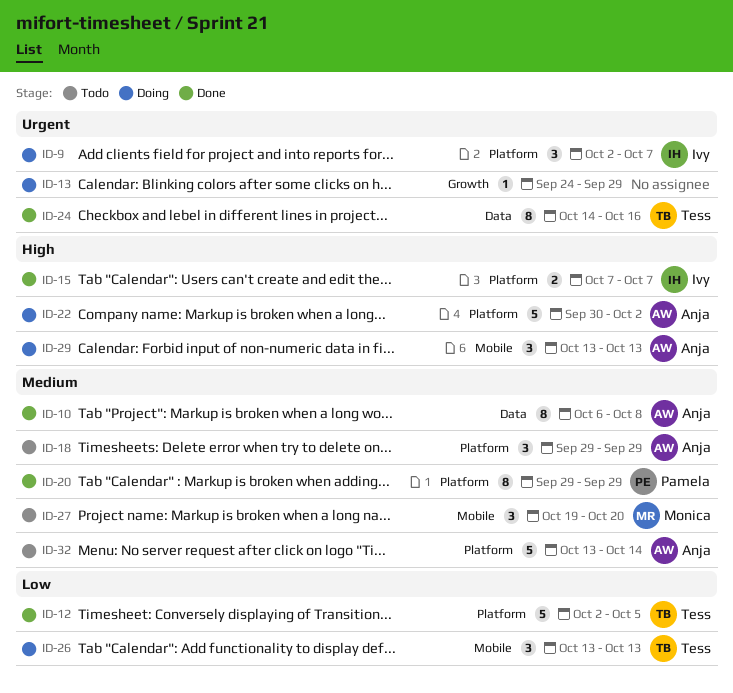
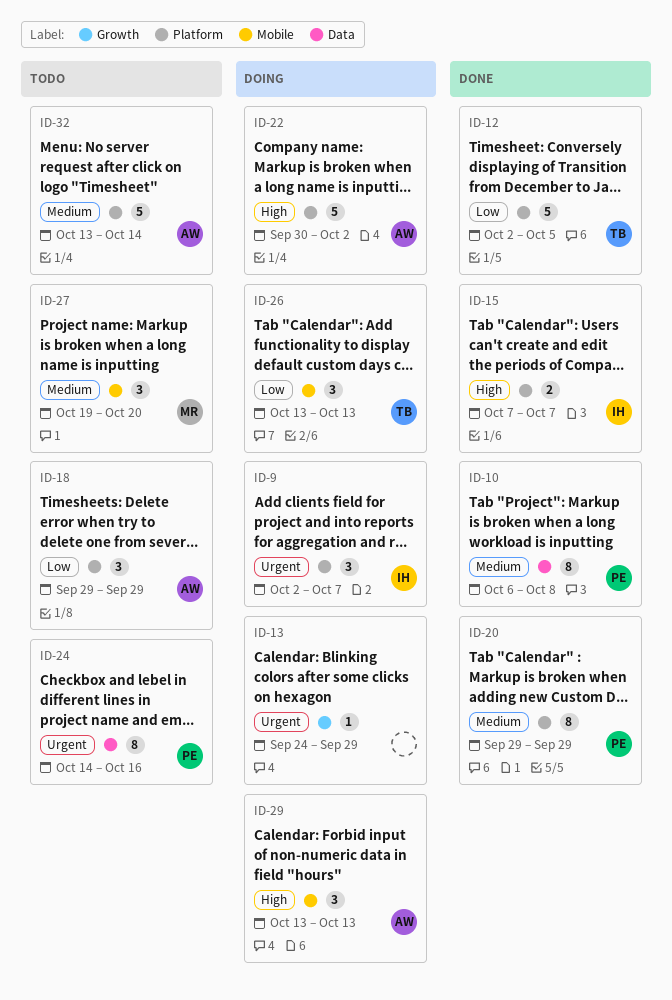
ID-10, owner: Anja -> Pamela
ID-18, priority: Medium -> Low
ID-24, status: Done -> Todo
ID-24, owner: Tess -> Pamela

